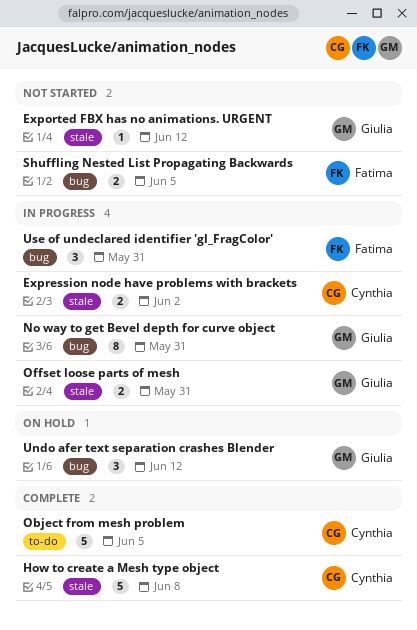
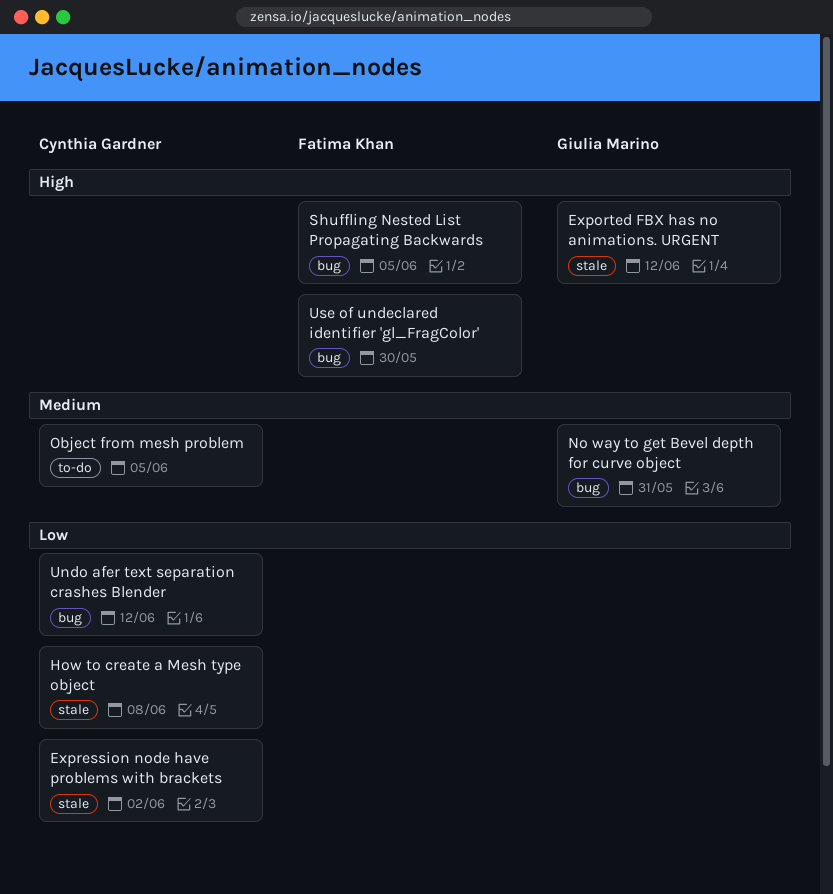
Offset loose parts of mesh: present -> none
Undo afer text separation crashes Blender, owner: Giulia Marino -> Cynthia Gardner
Use of undeclared identifier 'gl_FragColor', due: May 31 -> May 30

